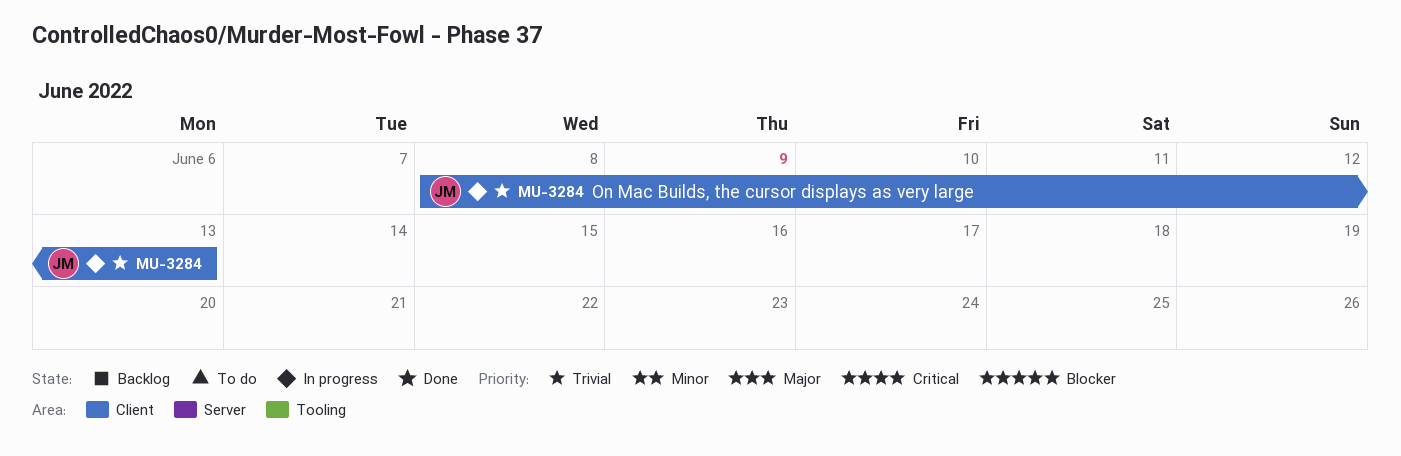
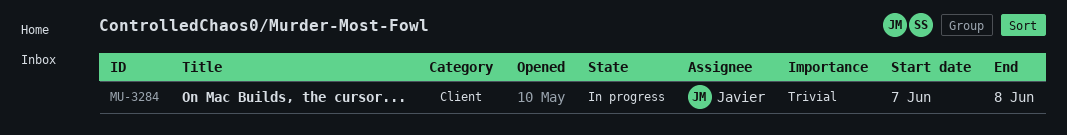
MU-3284, start: Jun 8 -> Jun 7
MU-3284, due: Jun 13 -> Jun 8

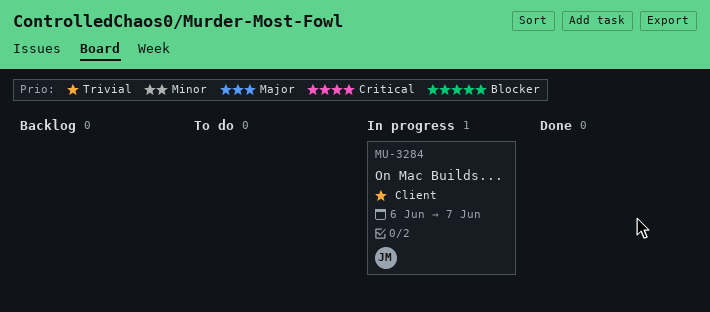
MU-3284, start: Jun 7 -> Jun 6
MU-3284, due: Jun 8 -> Jun 7

